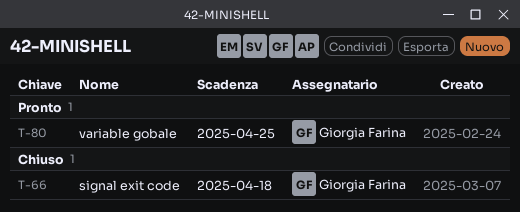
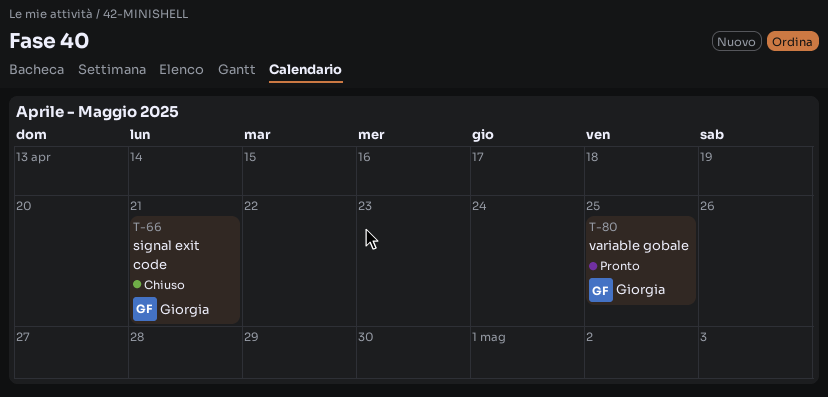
T-66, due: Apr 18 -> Apr 21

